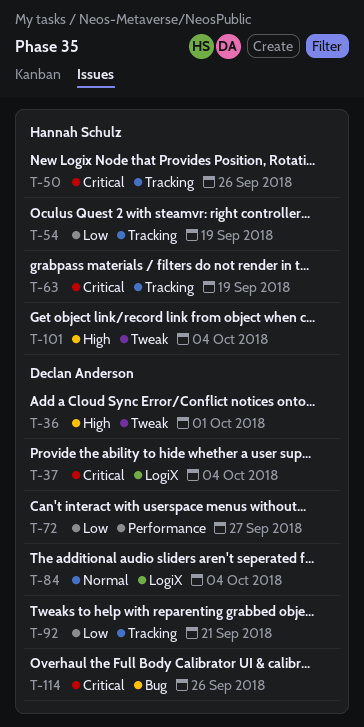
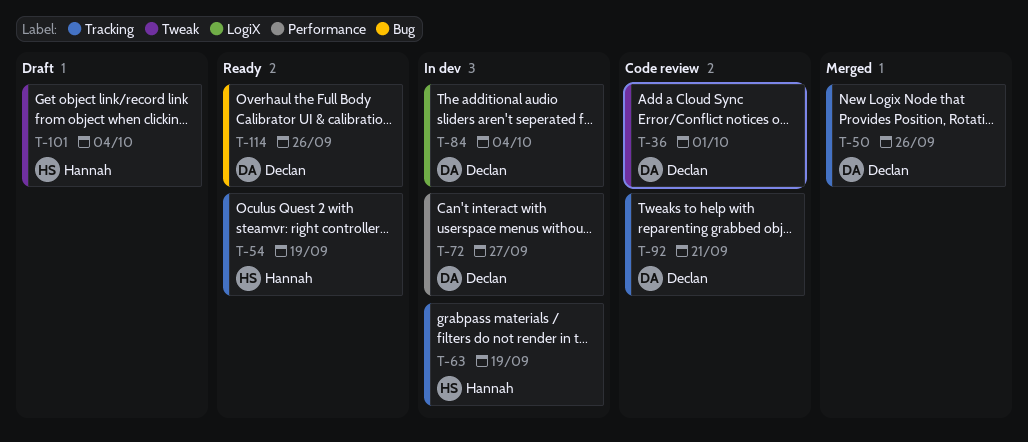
T-37: present -> none
T-50, owner: Hannah Schulz -> Declan Anderson

